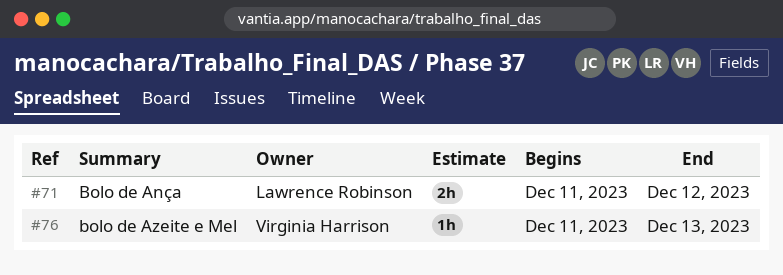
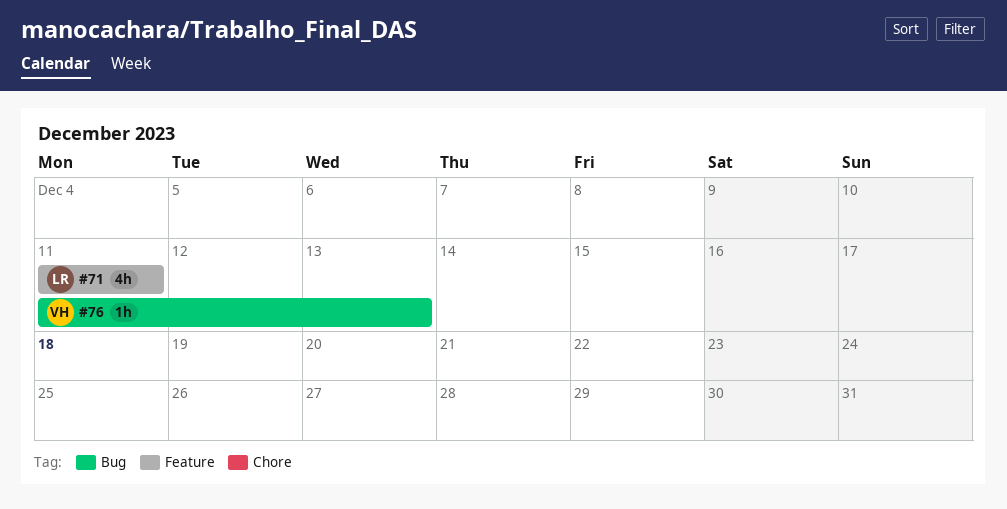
#71, estimate: 2h -> 4h
#71, due: Dec 12 -> Dec 11

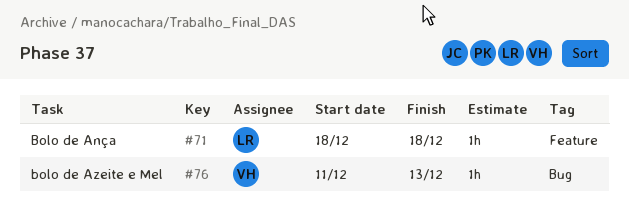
#71, estimate: 4h -> 1h
#71, start: Dec 11 -> Dec 18
#71, due: Dec 11 -> Dec 18

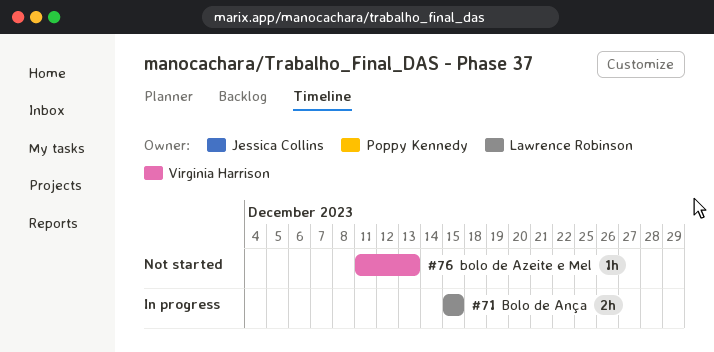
#71, estimate: 1h -> 2h
#71, start: Dec 18 -> Dec 15
#71, due: Dec 18 -> Dec 15

